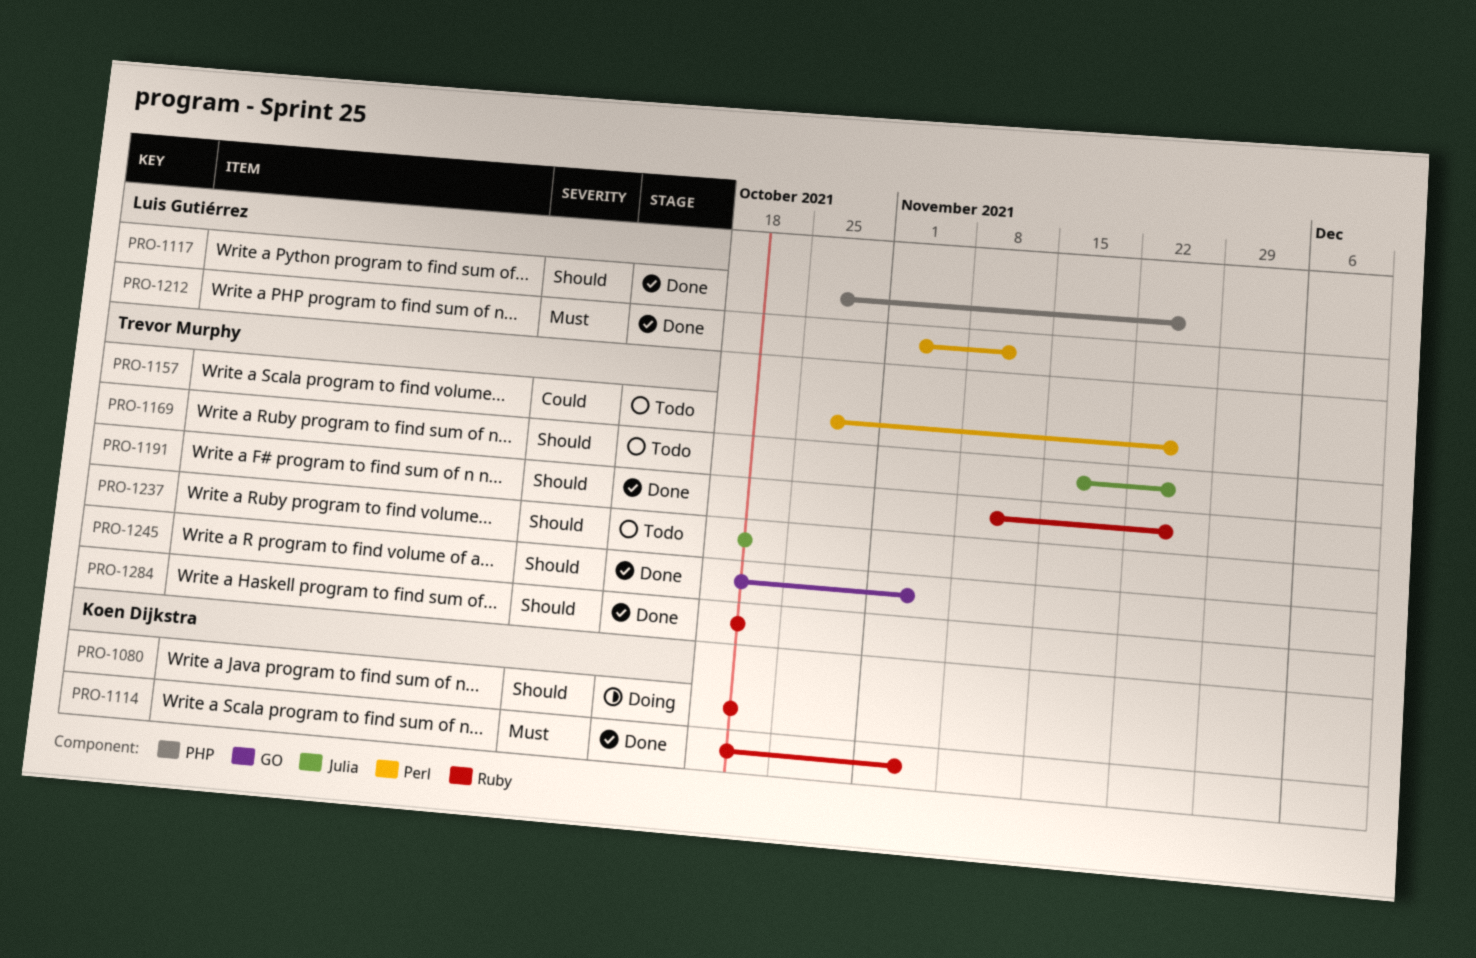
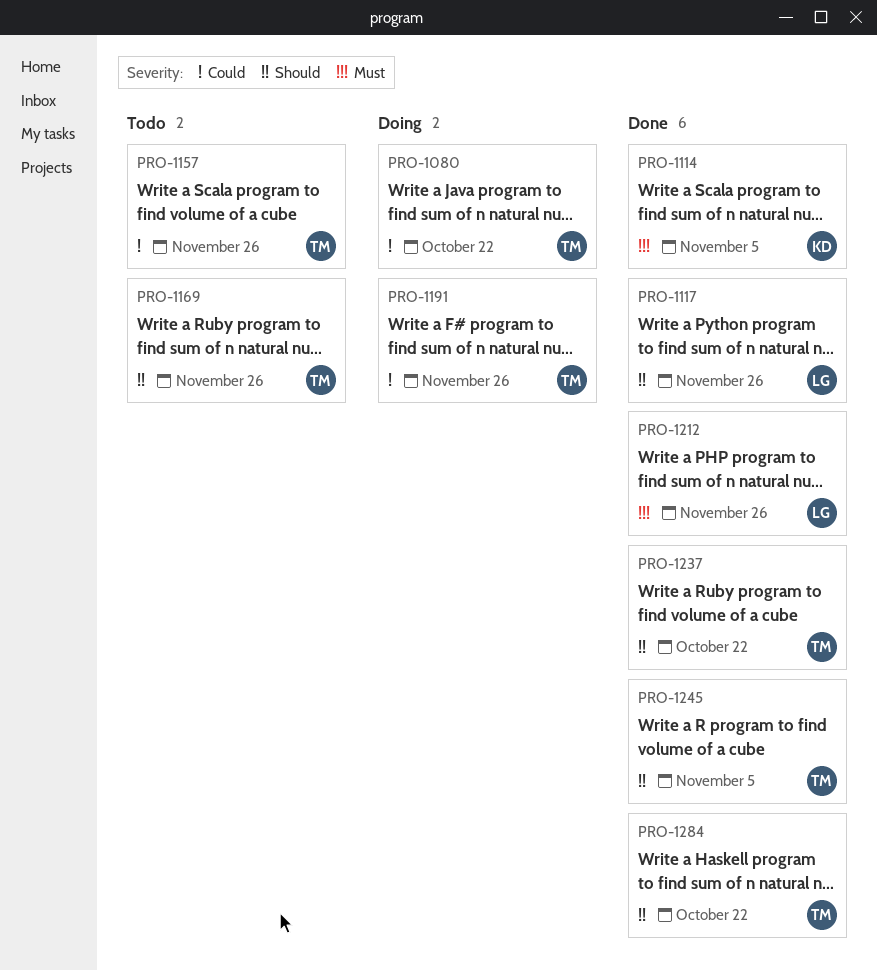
PRO-1080, owner: Koen Dijkstra -> Trevor Murphy
PRO-1080, priority: Should -> Could
PRO-1191, status: Done -> Doing
PRO-1191, priority: Should -> Could
PRO-1212, due: Nov 12 -> Nov 26
PRO-1237, status: Todo -> Done

